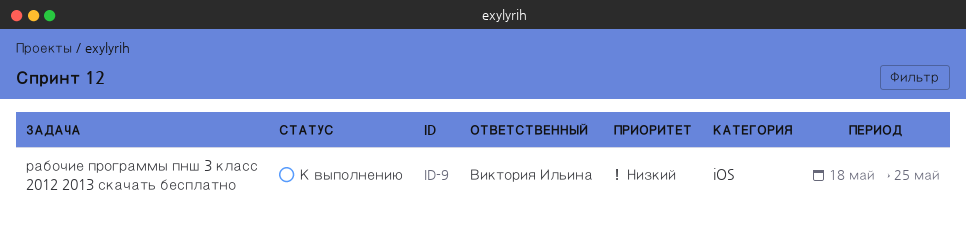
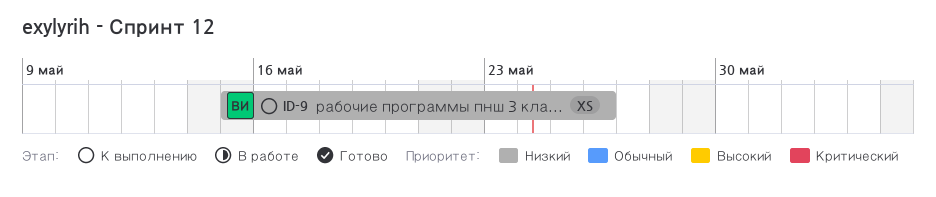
ID-9, start: May 18 -> May 15
ID-9, due: May 25 -> May 26

